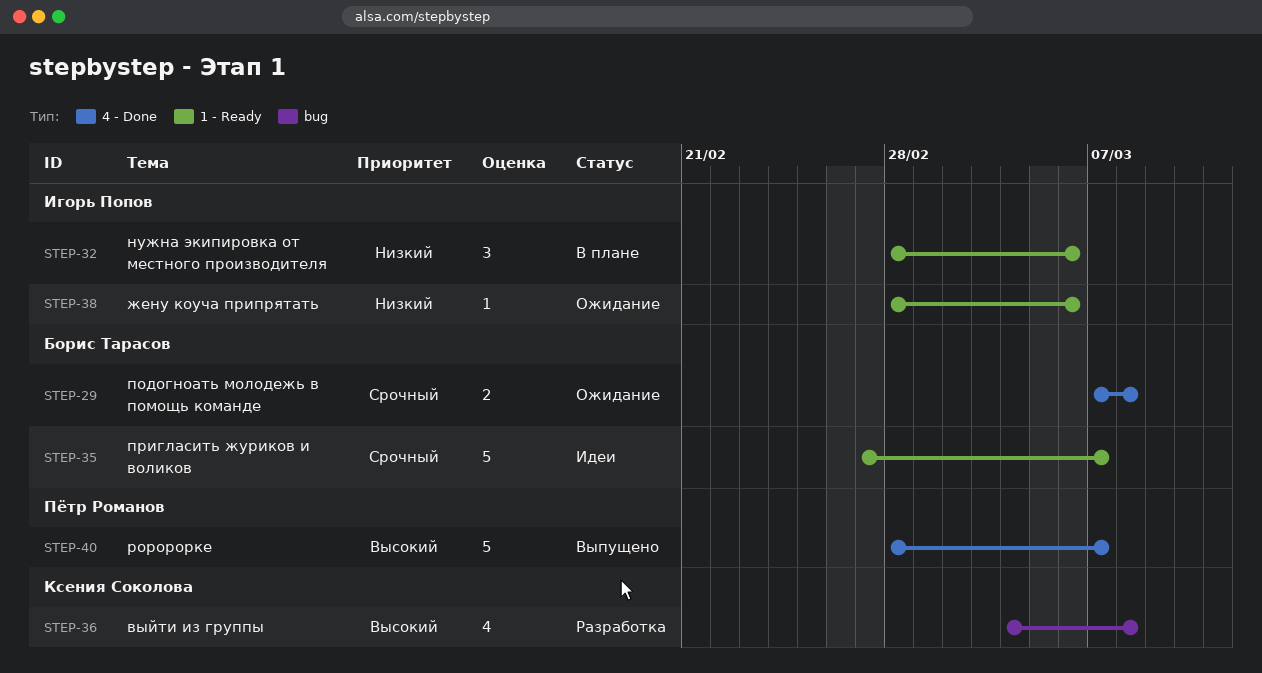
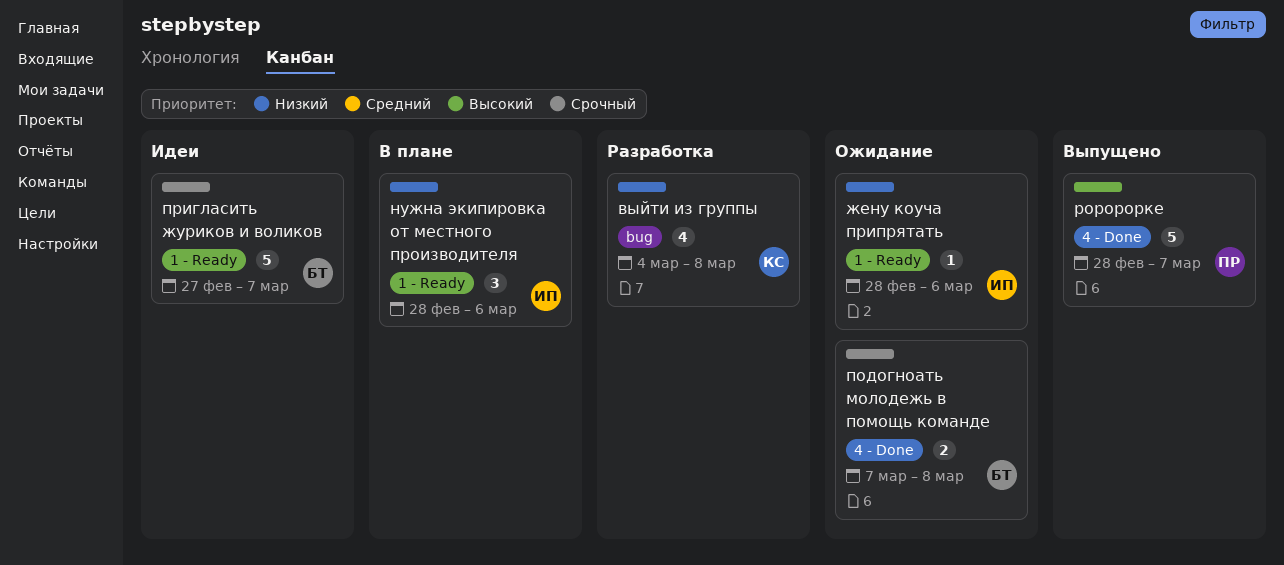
выйти из группы, priority: Высокий -> Низкий

